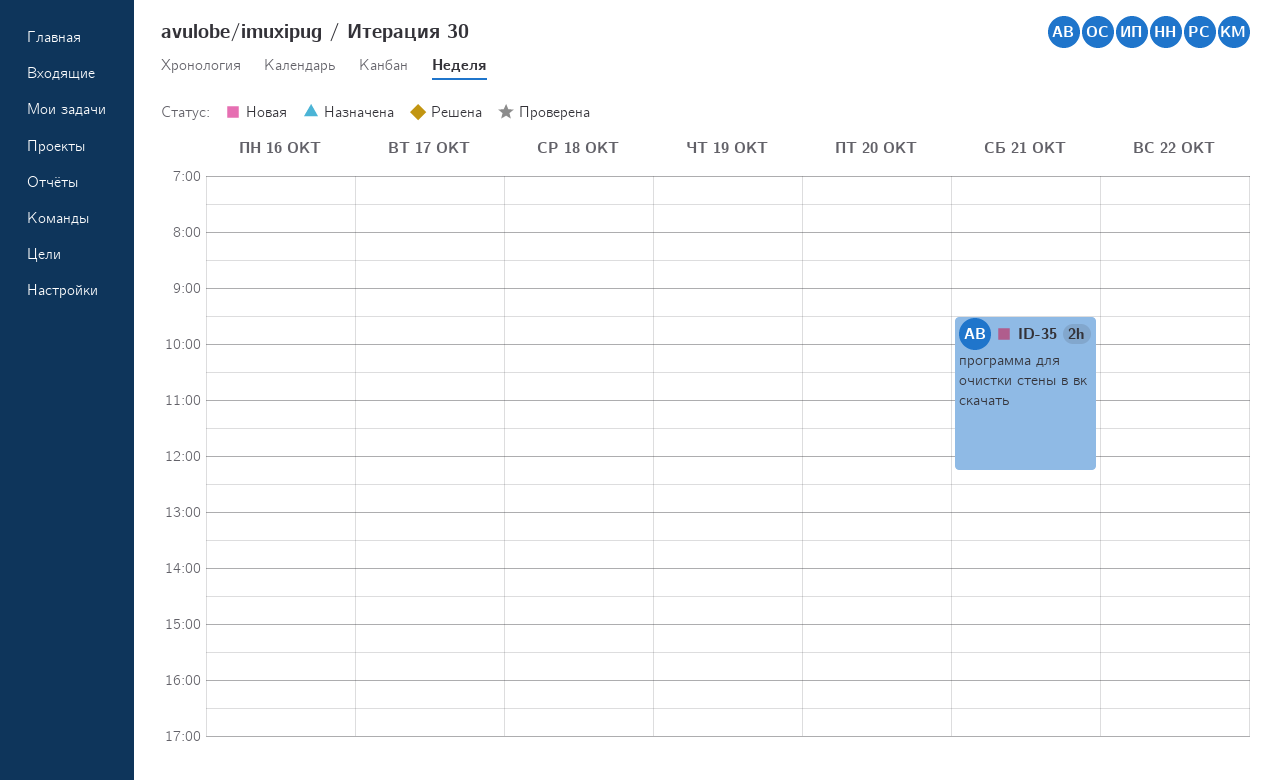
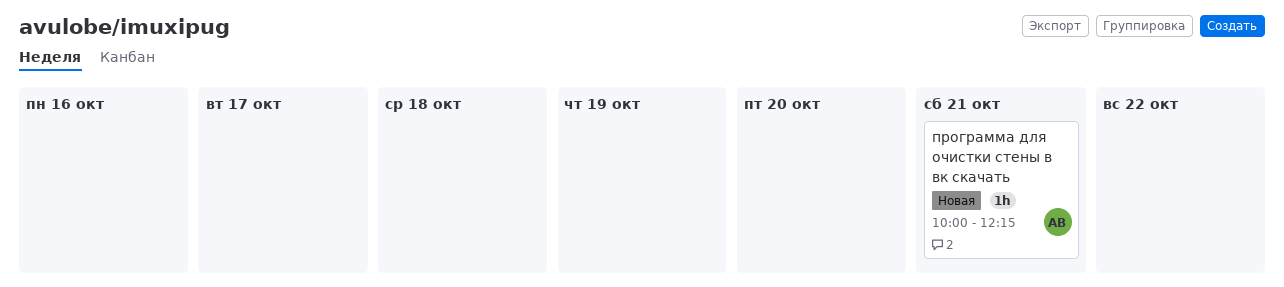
программа для очистки стены в вк скачать, estimate: 2h -> 1h
программа для очистки стены в вк скачать, begins: 09:30 -> 10:00

